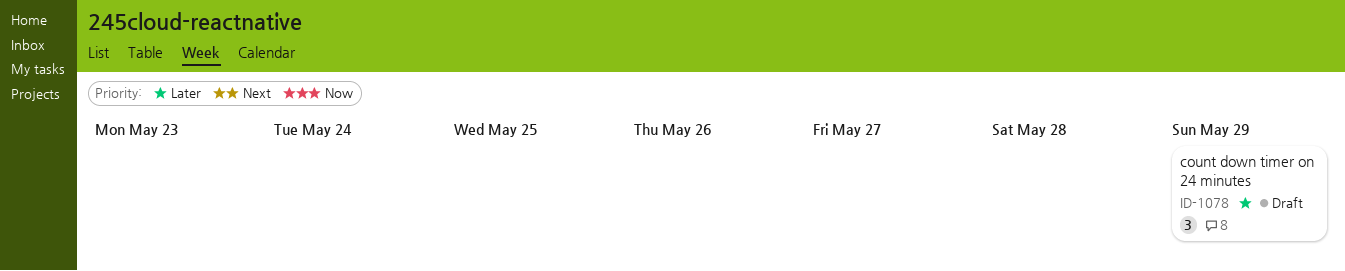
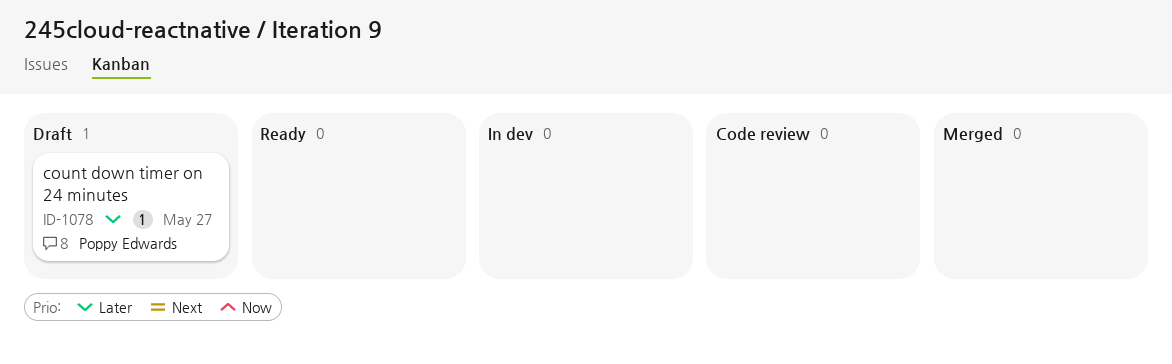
ID-1078, estimate: 3 -> 1
ID-1078, due: May 29 -> May 27

